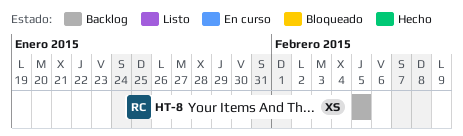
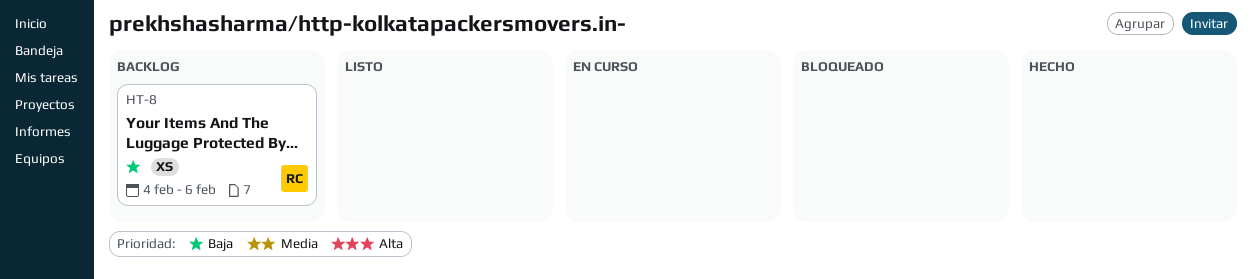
HT-8, start: Feb 5 -> Feb 4
HT-8, due: Feb 5 -> Feb 6

